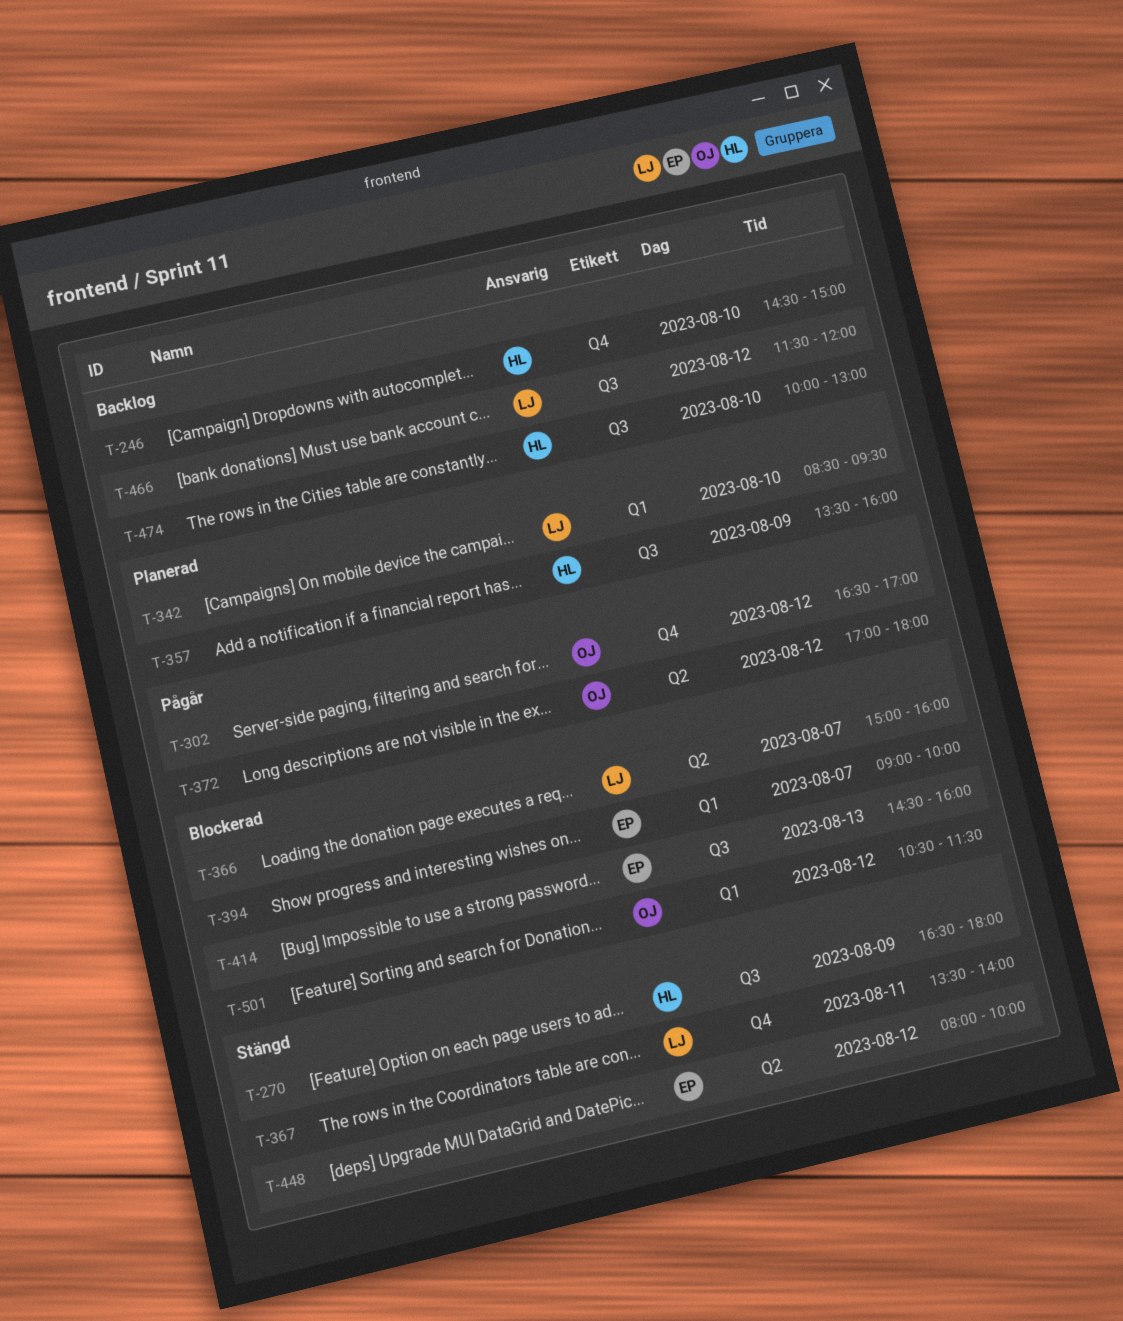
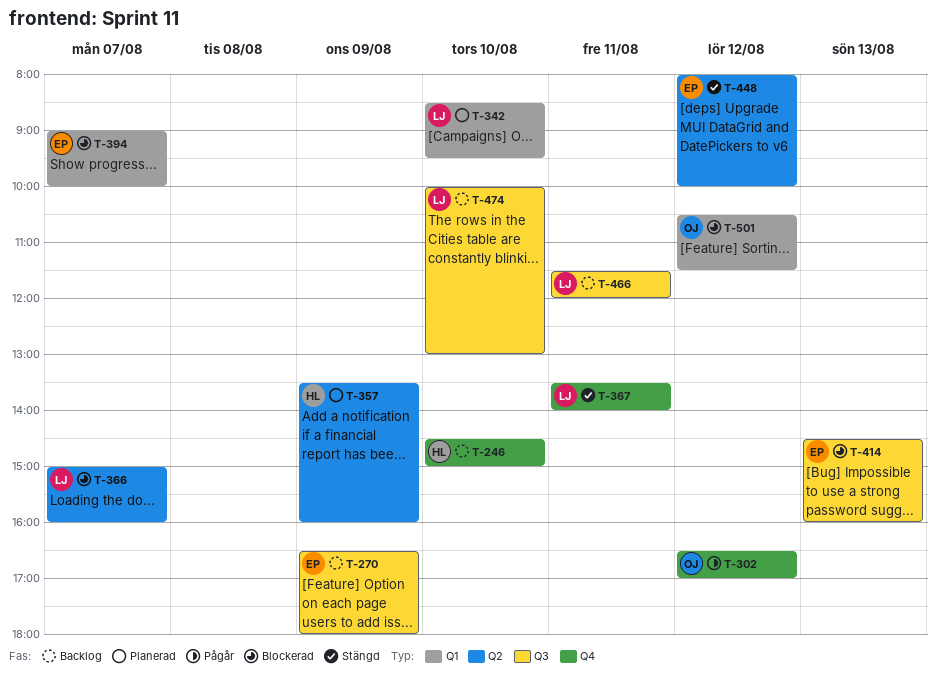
T-270, status: Stängd -> Backlog
T-270, owner: HL -> EP
T-357, label: Q3 -> Q2
T-372: present -> none
T-466, day: Aug 12 -> Aug 11
T-474, owner: HL -> LJ

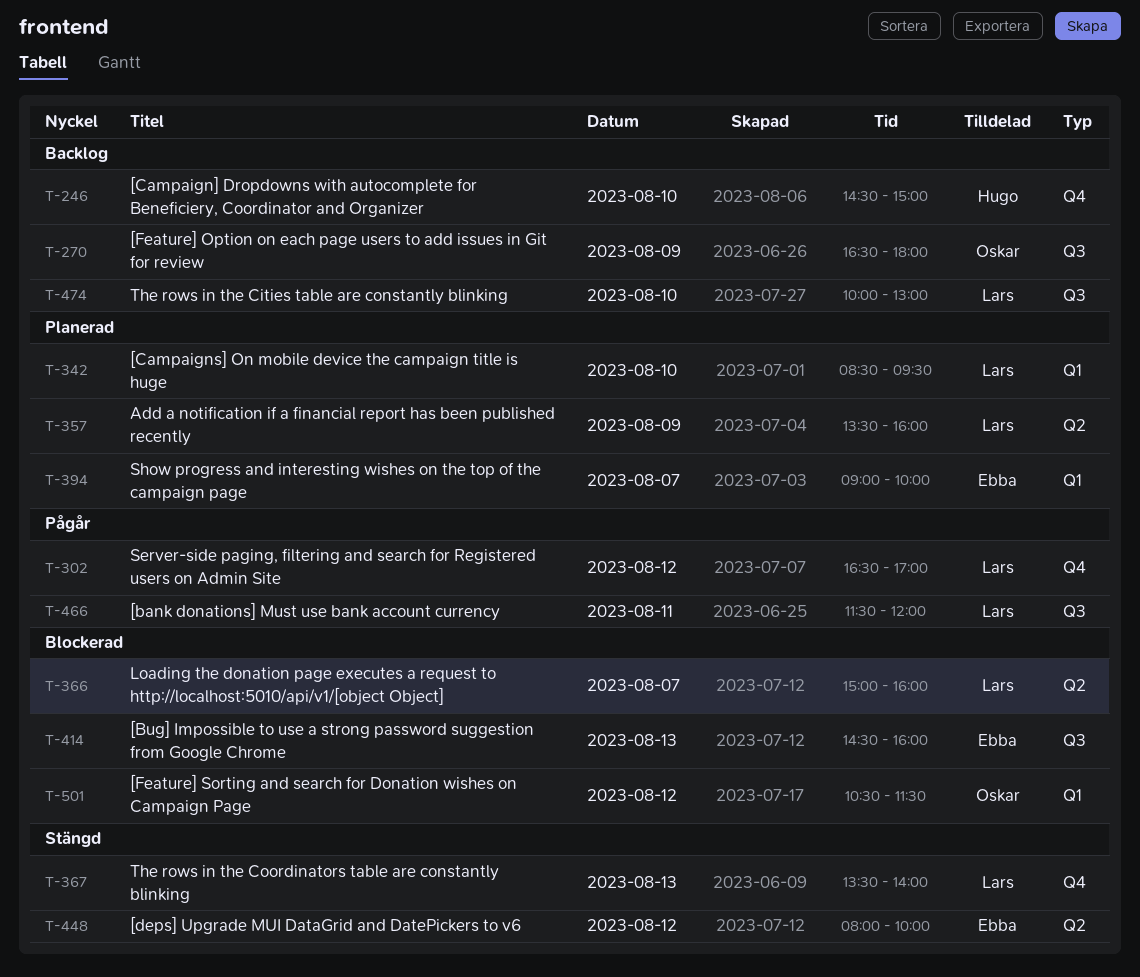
T-270, owner: Ebba -> Oskar
T-302, owner: Oskar -> Lars
T-357, owner: Hugo -> Lars
T-367, day: Aug 11 -> Aug 13
T-394, status: Blockerad -> Planerad
T-466, status: Backlog -> Pågår

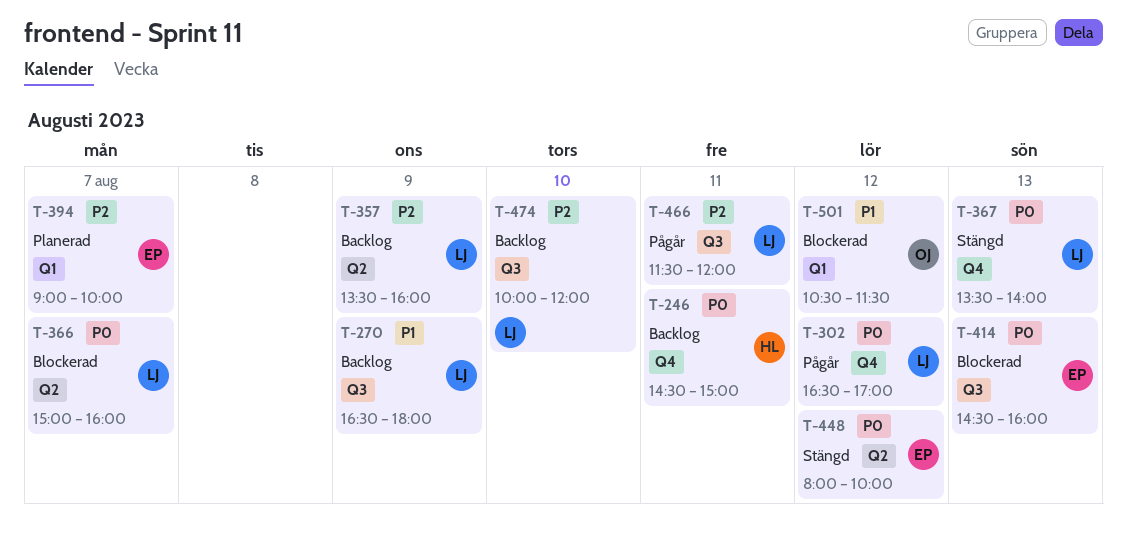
T-246, day: Aug 10 -> Aug 11
T-270, owner: Oskar -> Lars
T-342: present -> none
T-357, status: Planerad -> Backlog
T-474, ends: 13:00 -> 12:00

